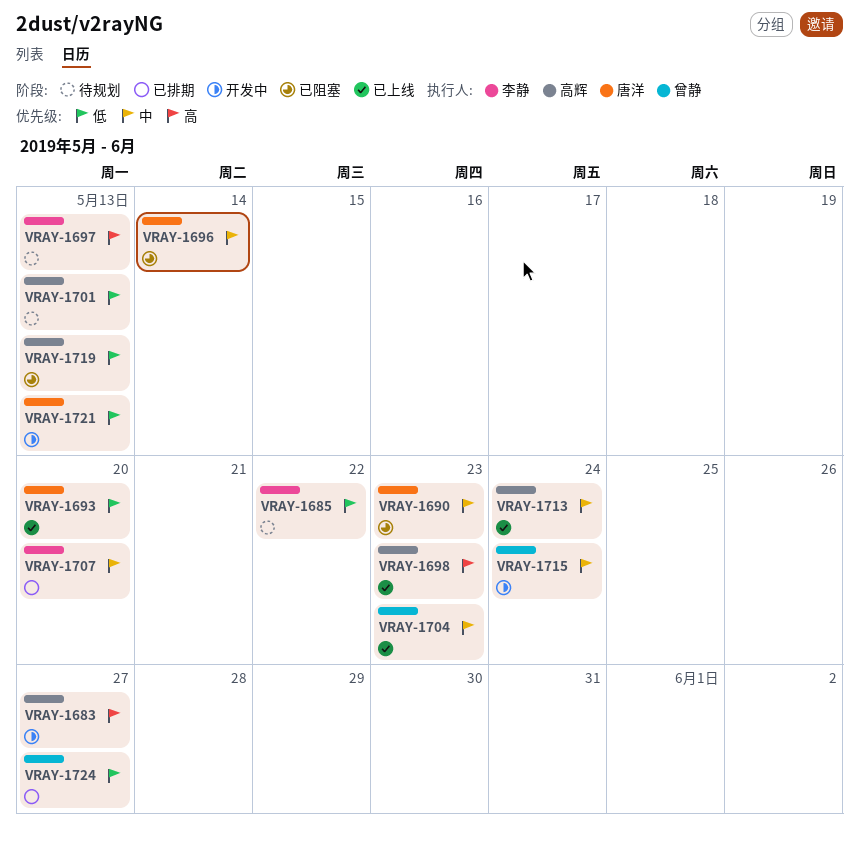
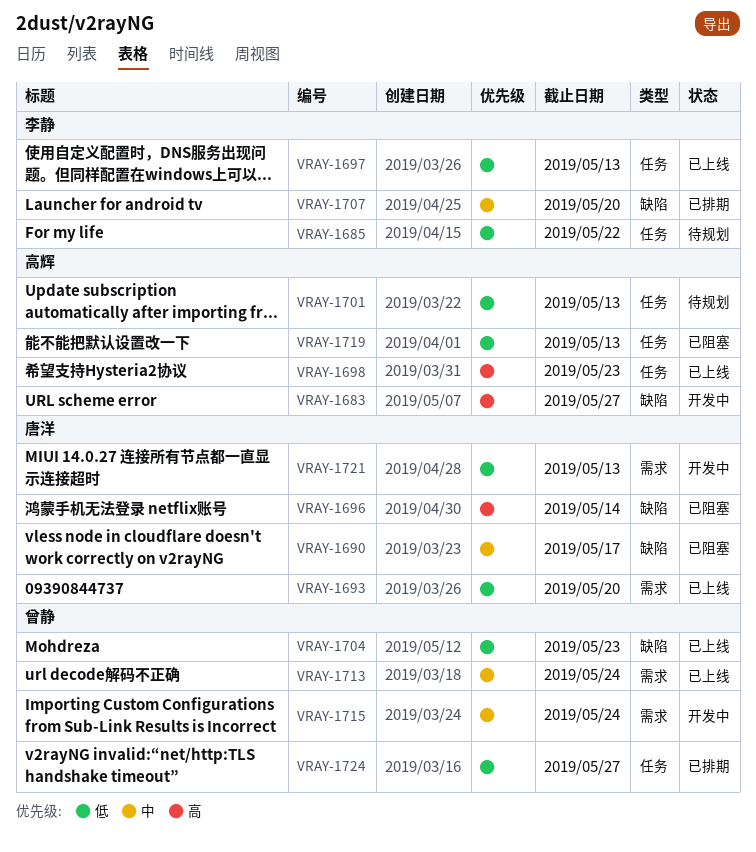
VRAY-1690, due: May 23 -> May 17
VRAY-1696, priority: 中 -> 高
VRAY-1697, status: 待规划 -> 已上线
VRAY-1697, priority: 高 -> 低
VRAY-1704, priority: 中 -> 低
VRAY-1713, owner: 高辉 -> 曾静

